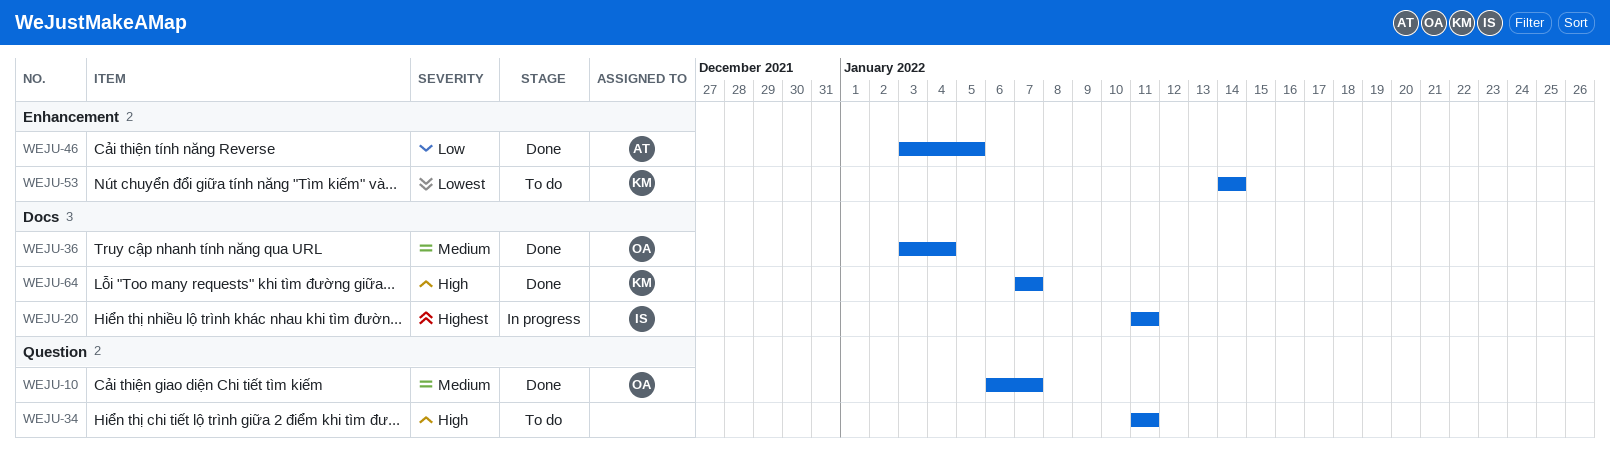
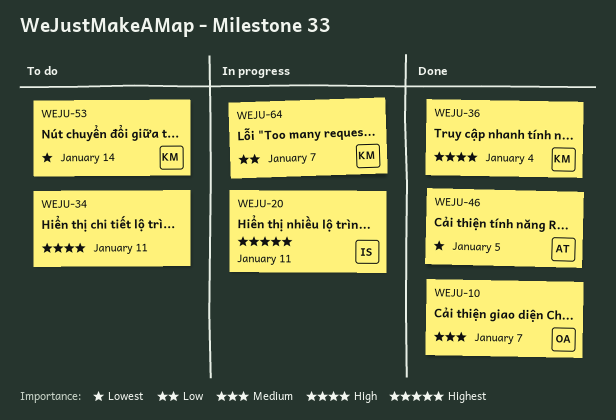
WEJU-36, owner: OA -> KM
WEJU-36, priority: Medium -> High
WEJU-46, priority: Low -> Lowest
WEJU-64, status: Done -> In progress
WEJU-64, priority: High -> Low

